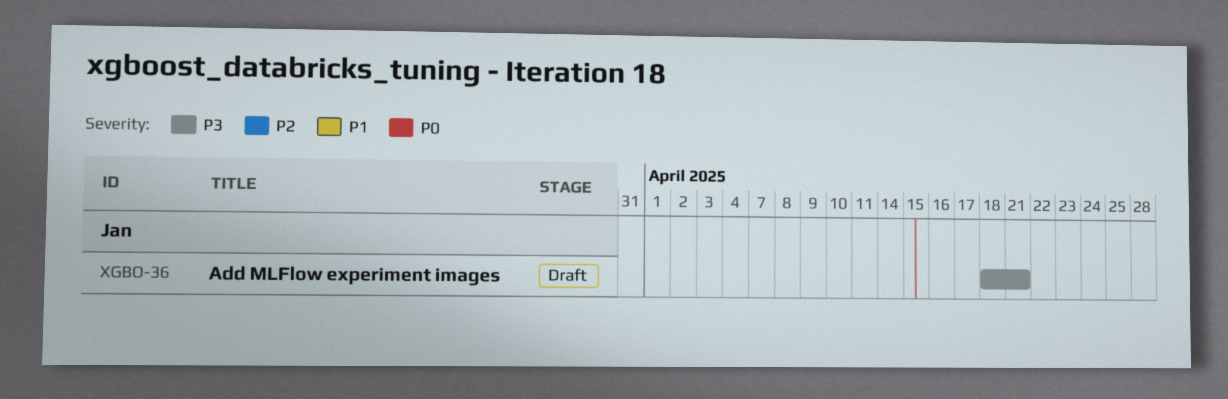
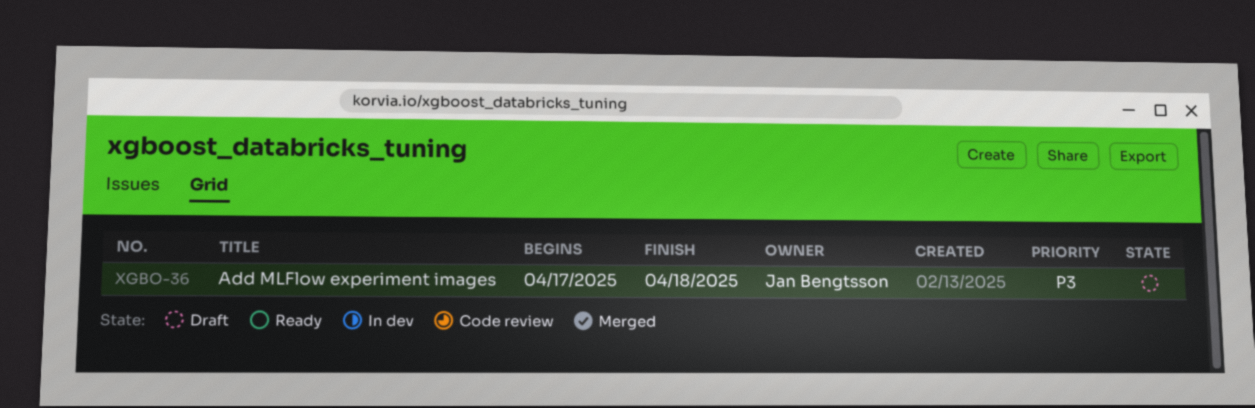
XGBO-36, start: Apr 18 -> Apr 17
XGBO-36, due: Apr 21 -> Apr 18

